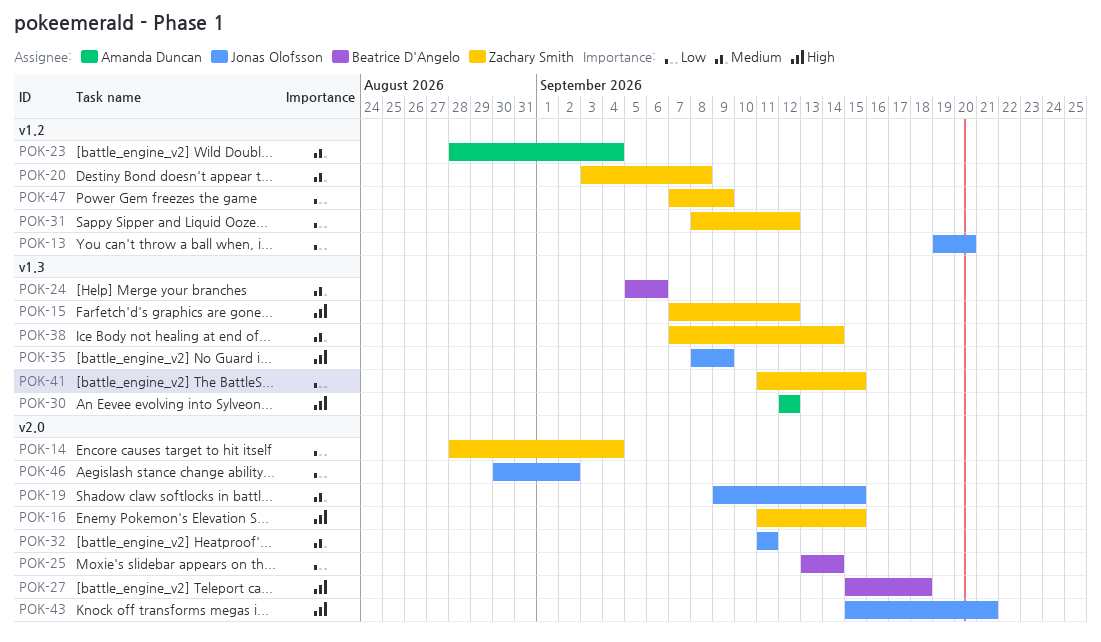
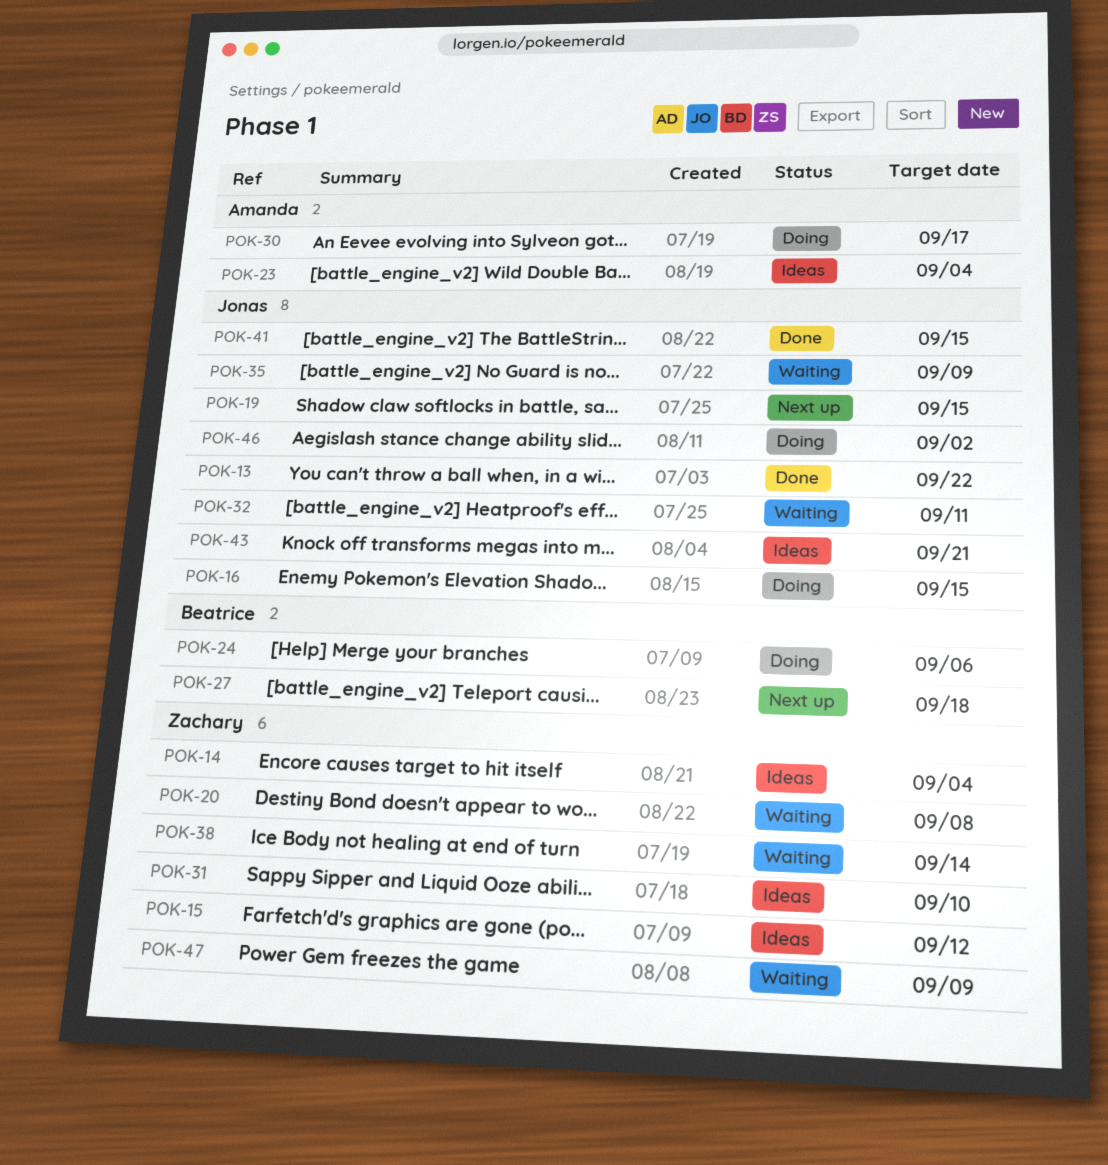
POK-13, due: Sep 20 -> Sep 22
POK-16, owner: Zachary Smith -> Jonas Olofsson
POK-25: present -> none
POK-30, due: Sep 12 -> Sep 17
POK-31, due: Sep 12 -> Sep 10
POK-41, owner: Zachary Smith -> Jonas Olofsson

